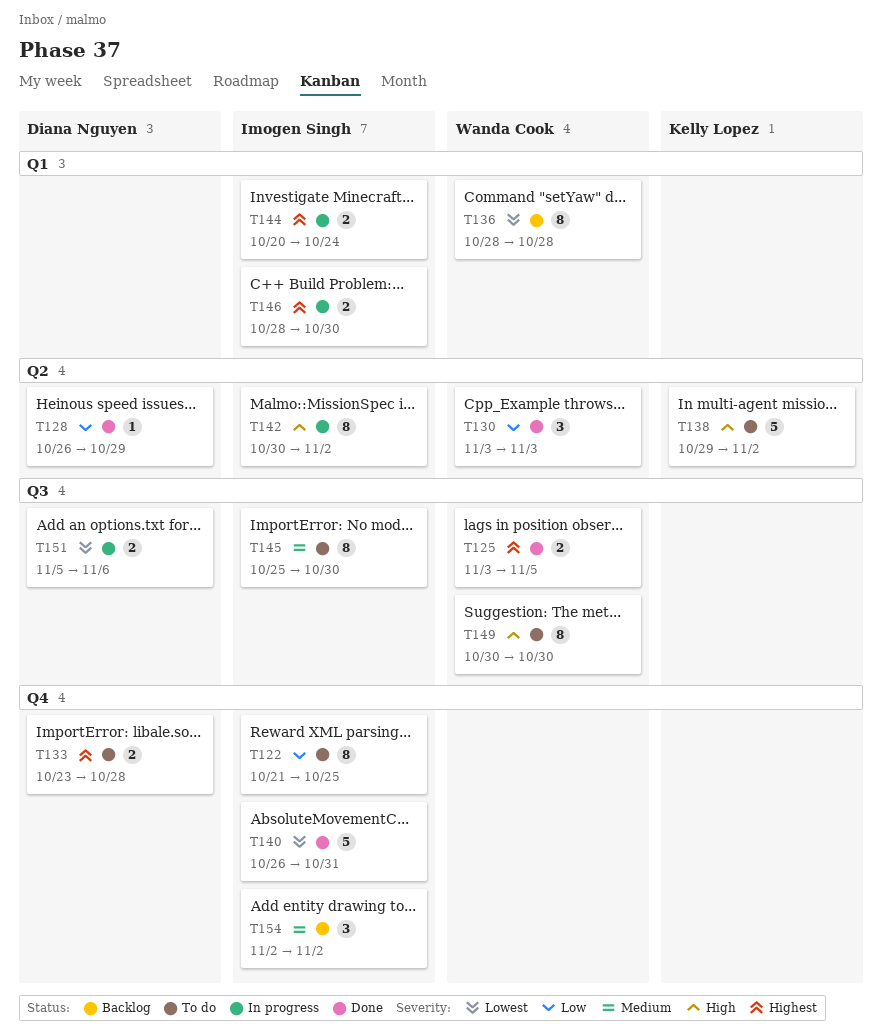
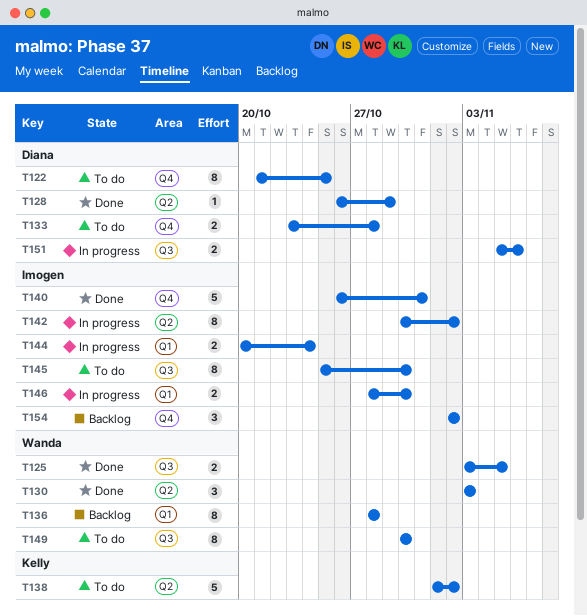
T122, owner: Imogen Singh -> Diana Nguyen
T138, start: Oct 29 -> Nov 1

